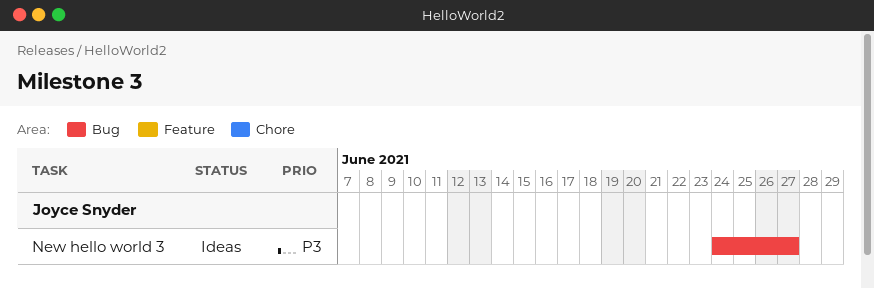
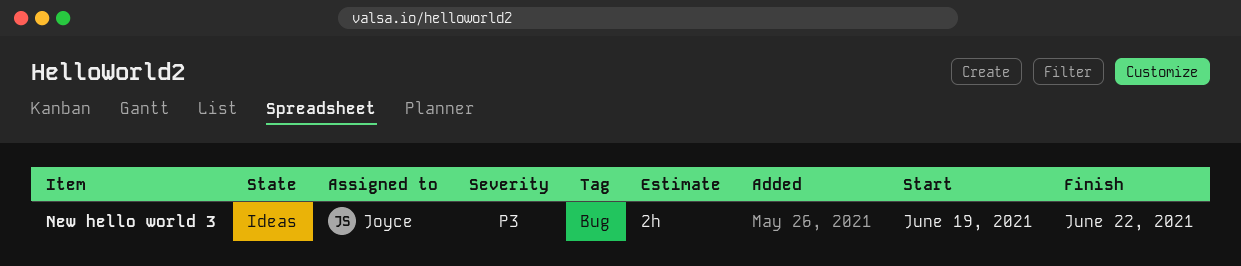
New hello world 3, start: Jun 24 -> Jun 19
New hello world 3, due: Jun 27 -> Jun 22

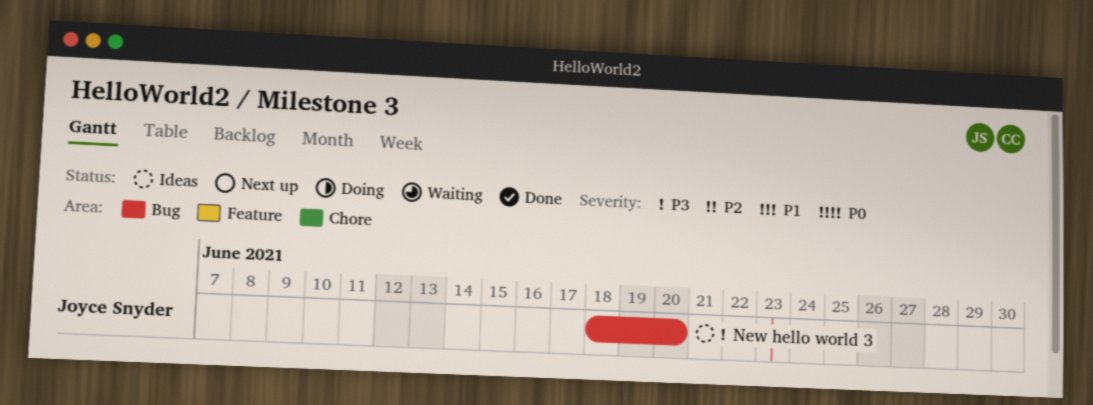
New hello world 3, start: Jun 19 -> Jun 18
New hello world 3, due: Jun 22 -> Jun 20

